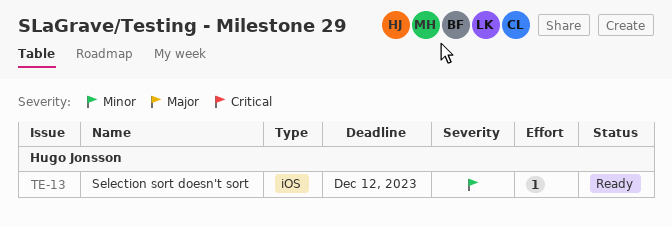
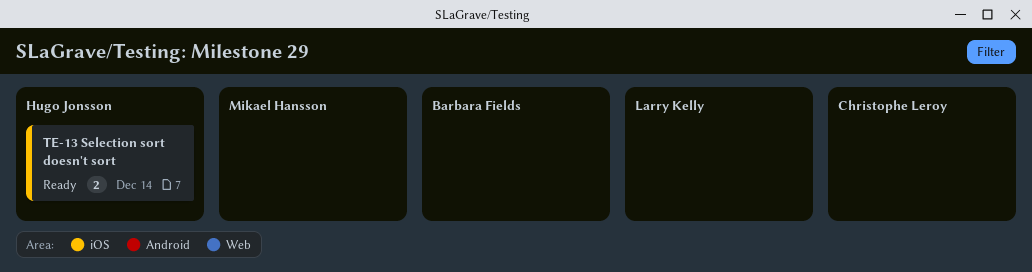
TE-13, estimate: 1 -> 2
TE-13, due: Dec 12 -> Dec 14

